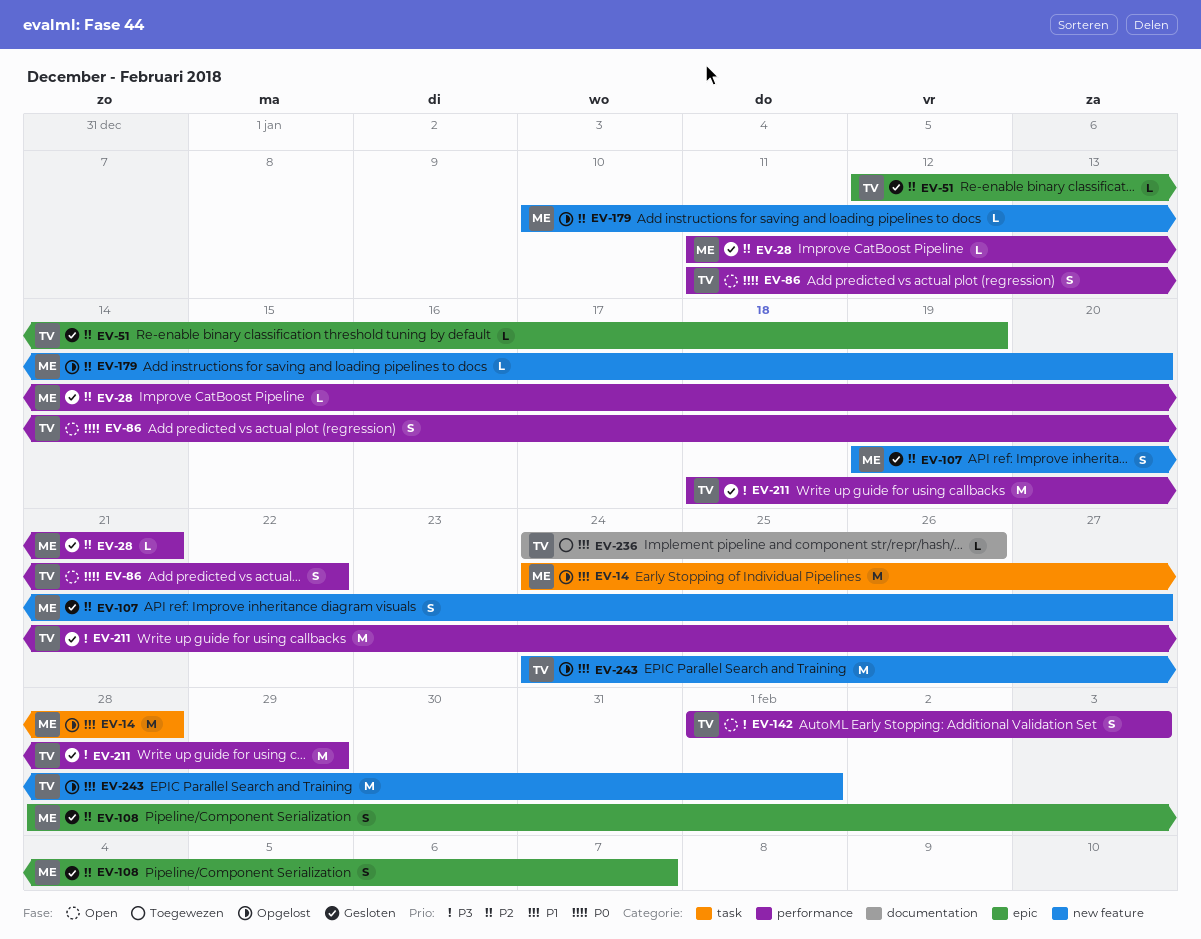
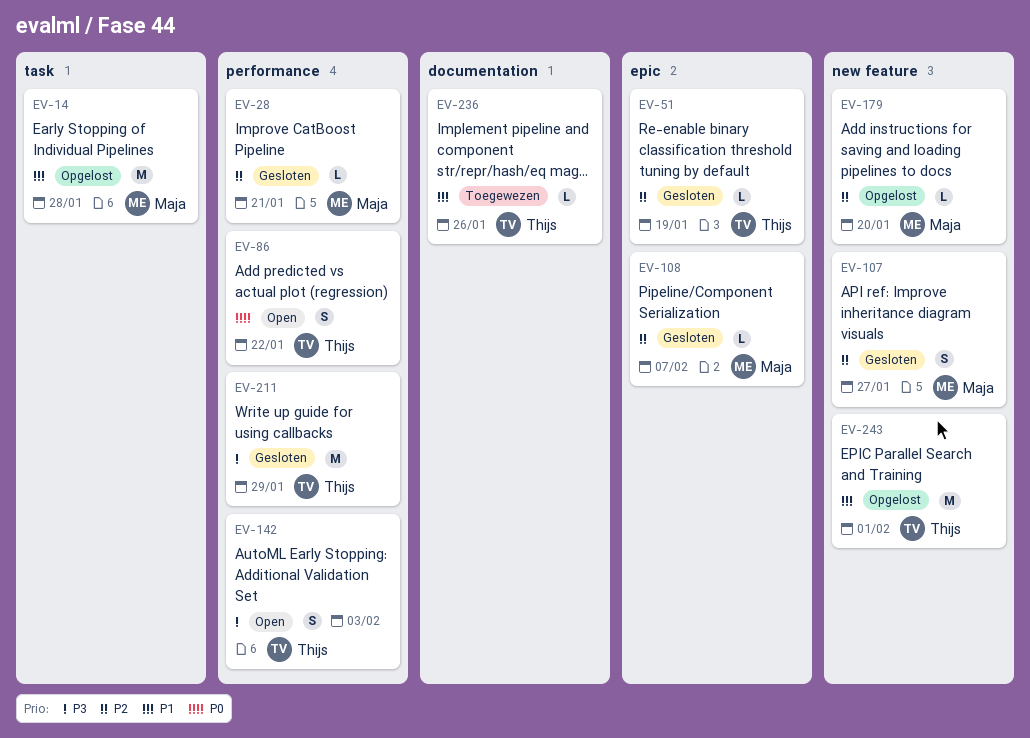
EV-108, estimate: S -> L

